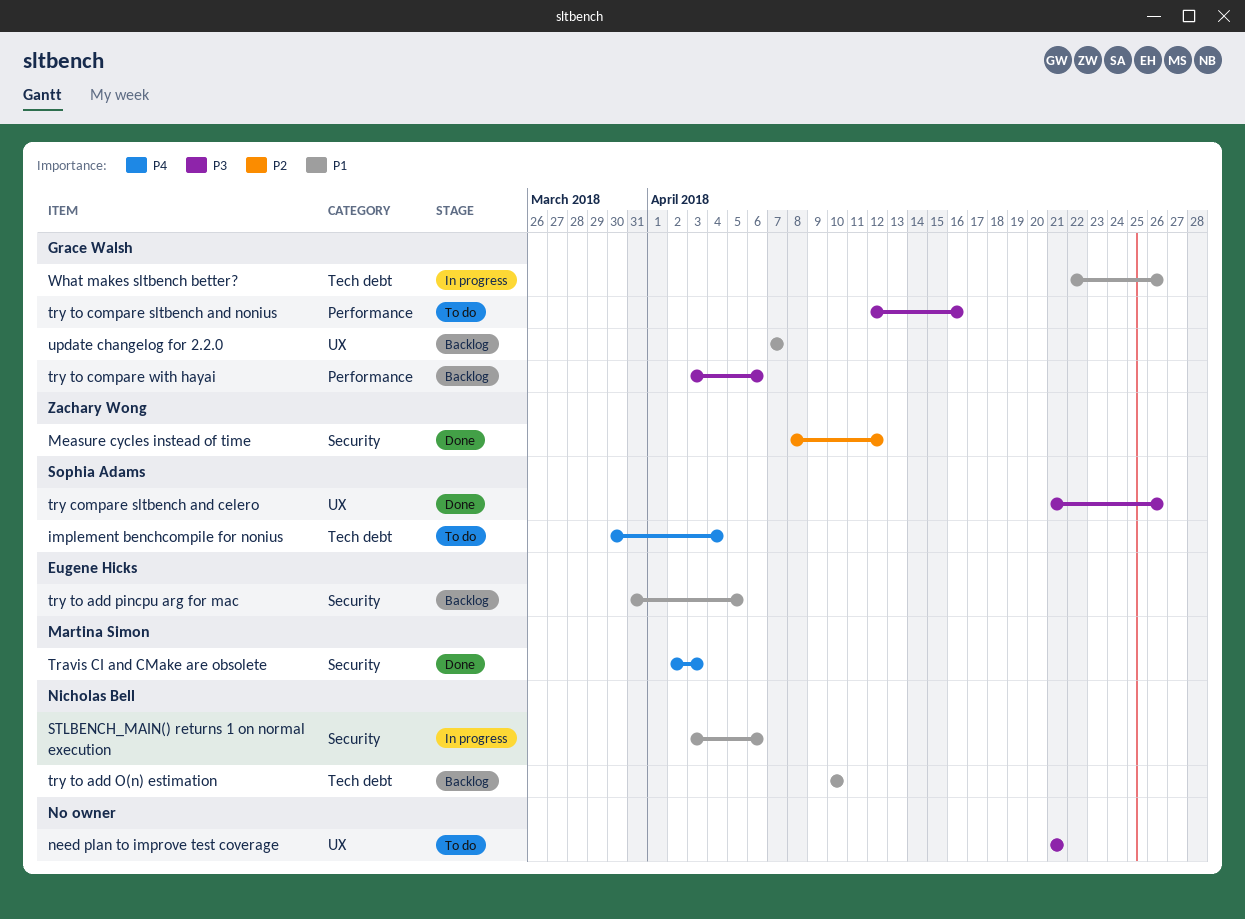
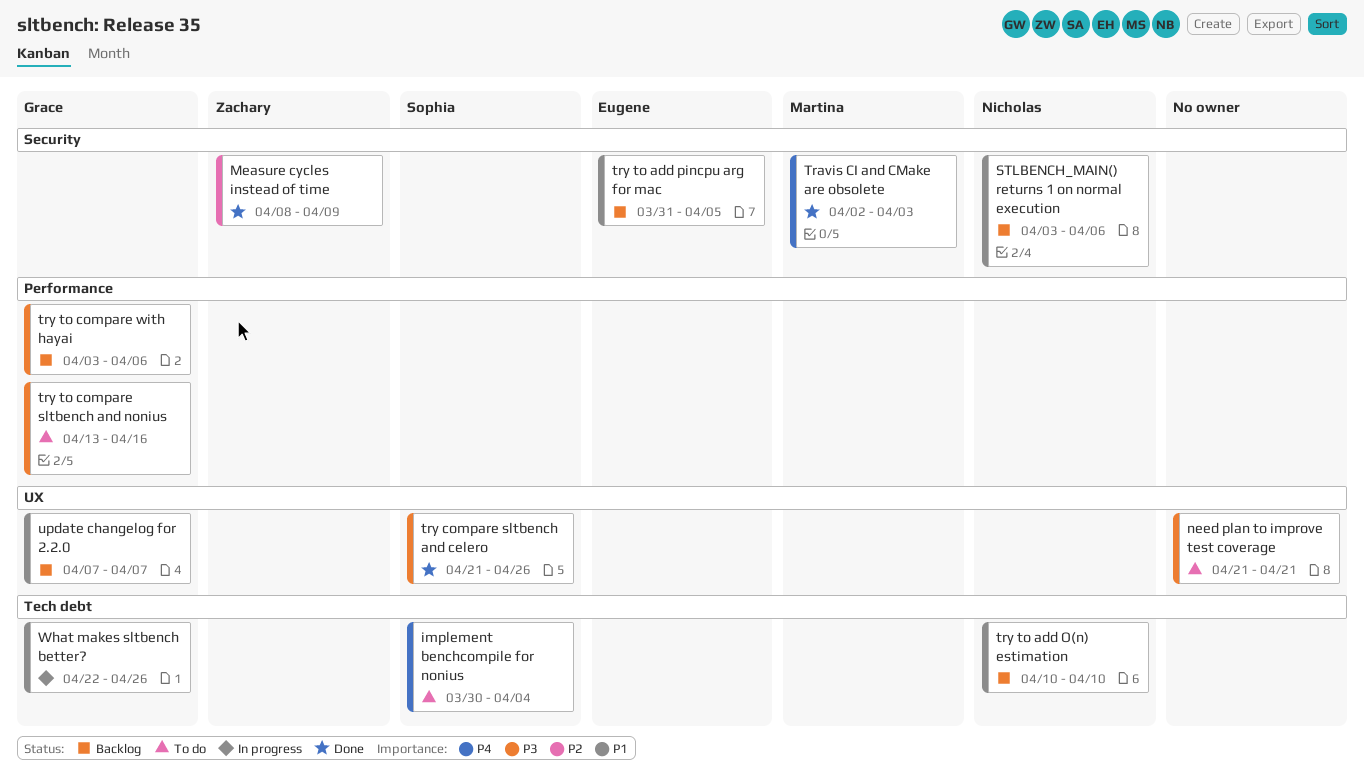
Measure cycles instead of time, due: Apr 12 -> Apr 9
STLBENCH_MAIN() returns 1 on normal execution, status: In progress -> Backlog
try to compare sltbench and nonius, start: Apr 12 -> Apr 13

